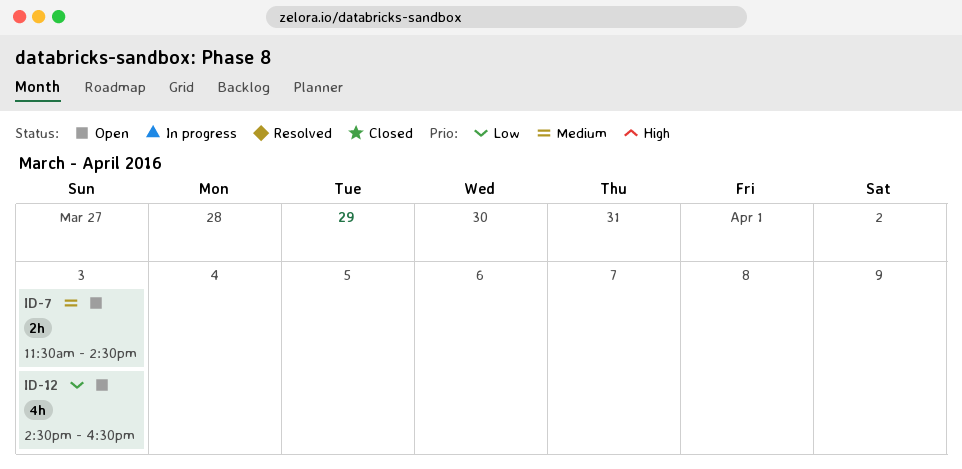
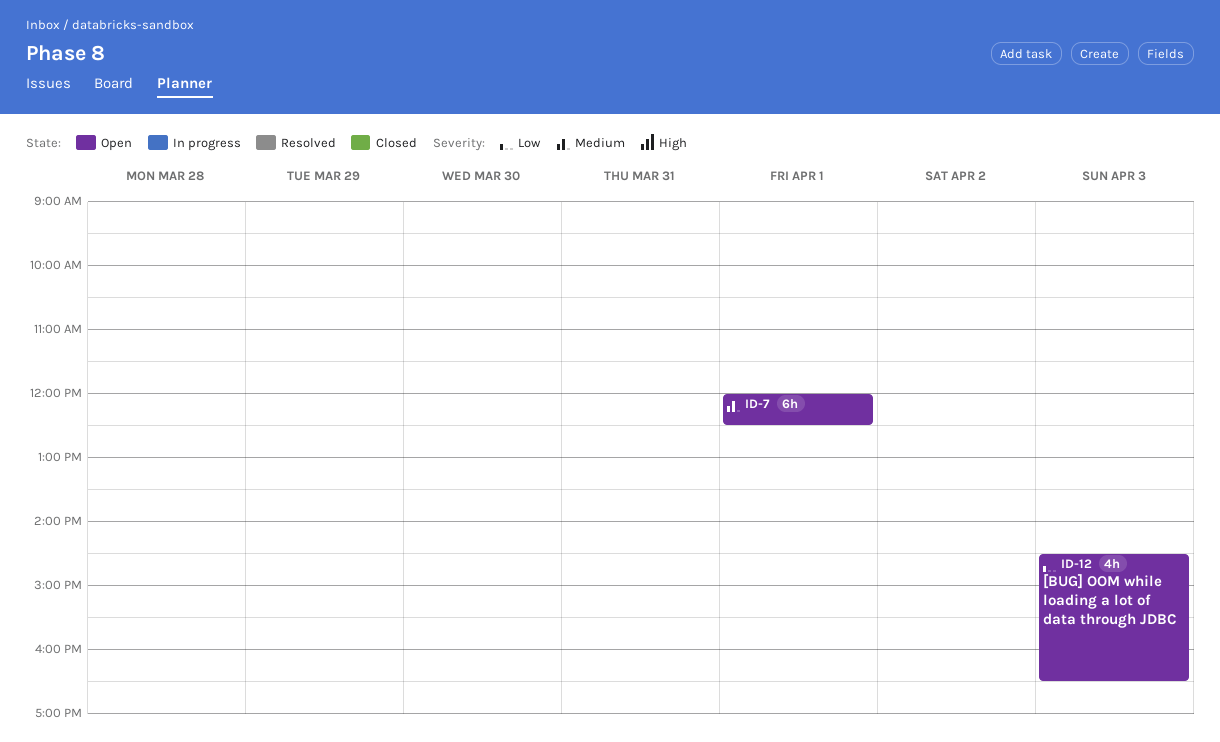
ID-7, estimate: 2h -> 6h
ID-7, day: Apr 3 -> Apr 1
ID-7, begins: 11:30 -> 12:00
ID-7, ends: 14:30 -> 12:30

